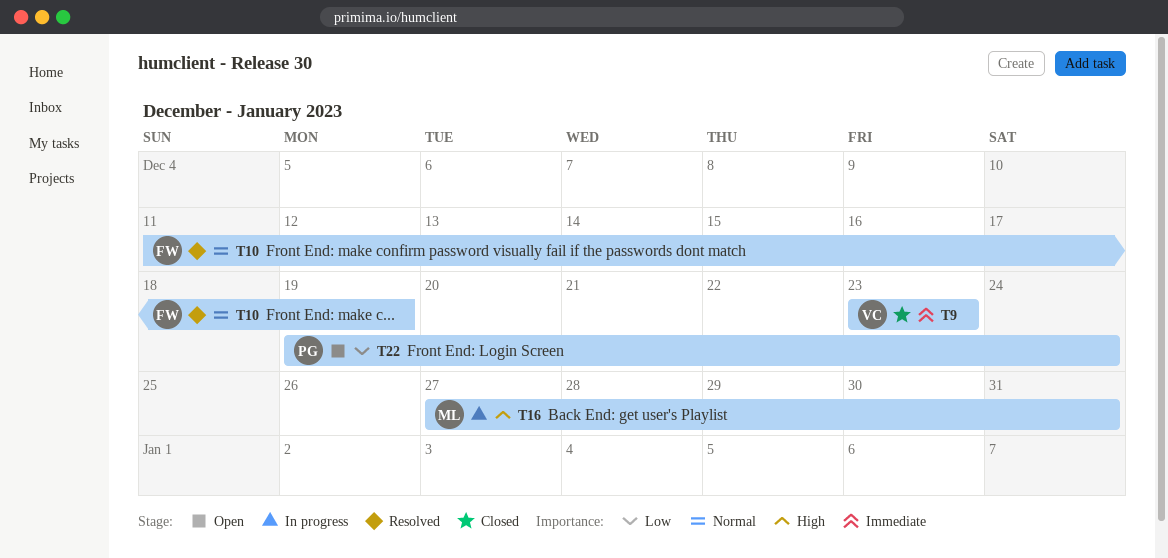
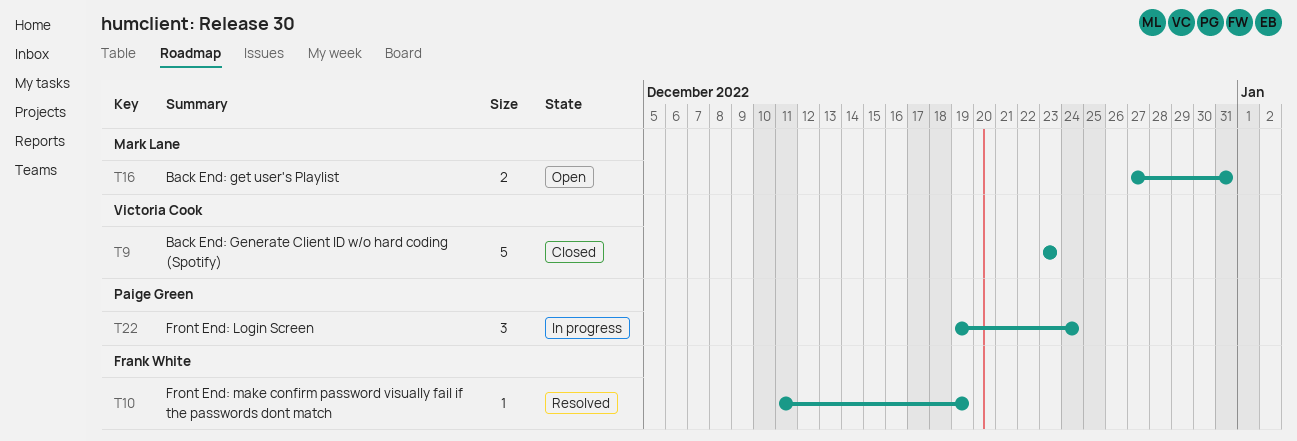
T16, status: In progress -> Open
T22, status: Open -> In progress

